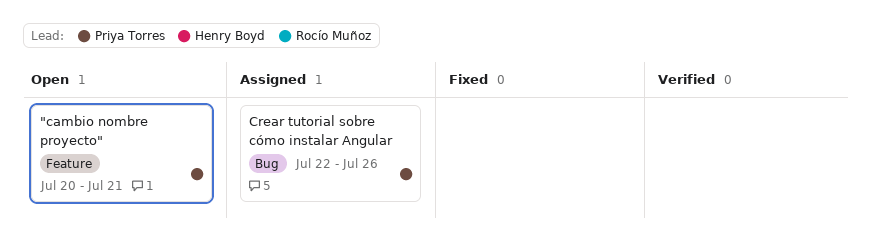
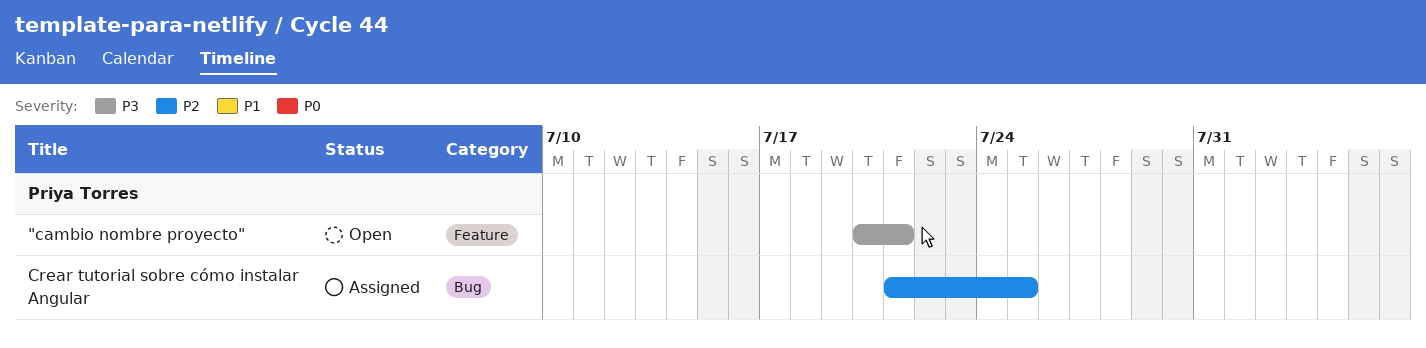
Crear tutorial sobre cómo instalar Angular, start: Jul 22 -> Jul 21
Crear tutorial sobre cómo instalar Angular, due: Jul 26 -> Jul 25

